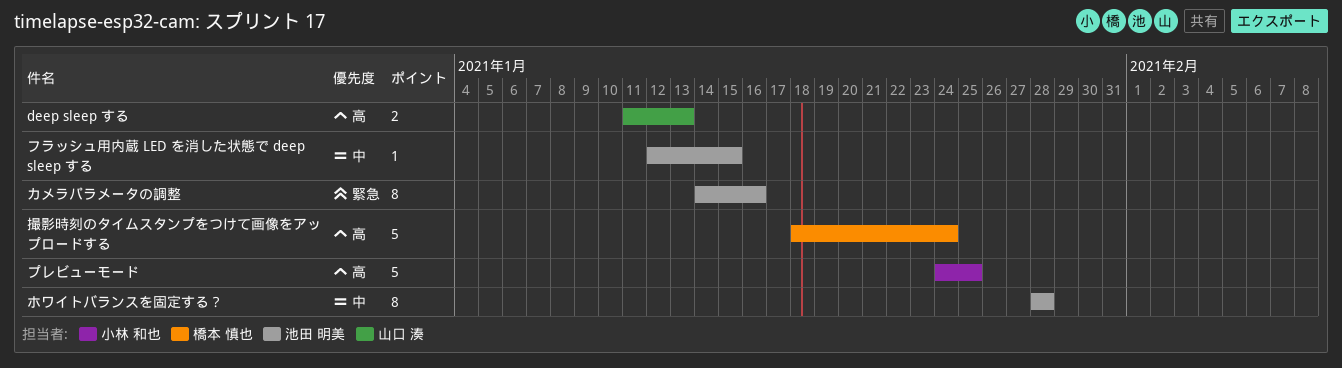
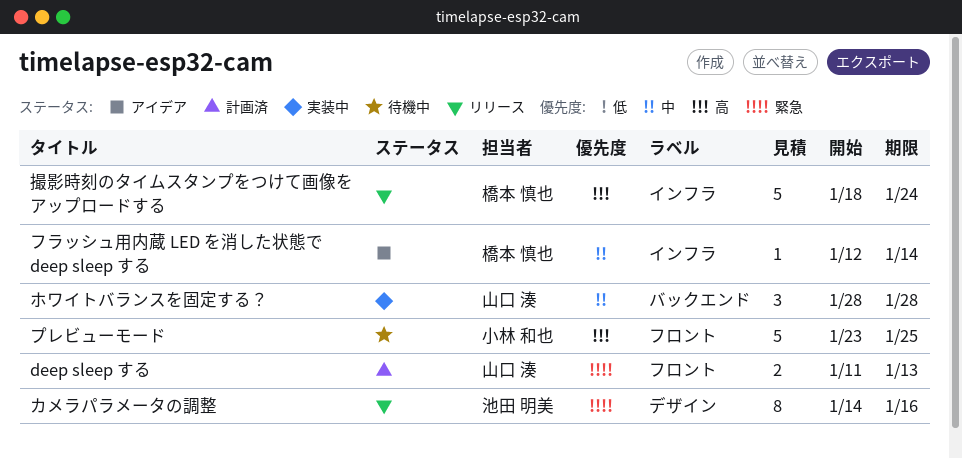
deep sleep する, priority: 高 -> 緊急
フラッシュ用内蔵 LED を消した状態で deep sleep する, owner: 池田 明美 -> 橋本 慎也
フラッシュ用内蔵 LED を消した状態で deep sleep する, due: Jan 15 -> Jan 14
プレビューモード, start: Jan 24 -> Jan 23
ホワイトバランスを固定する？, owner: 池田 明美 -> 山口 湊
ホワイトバランスを固定する？, estimate: 8 -> 3

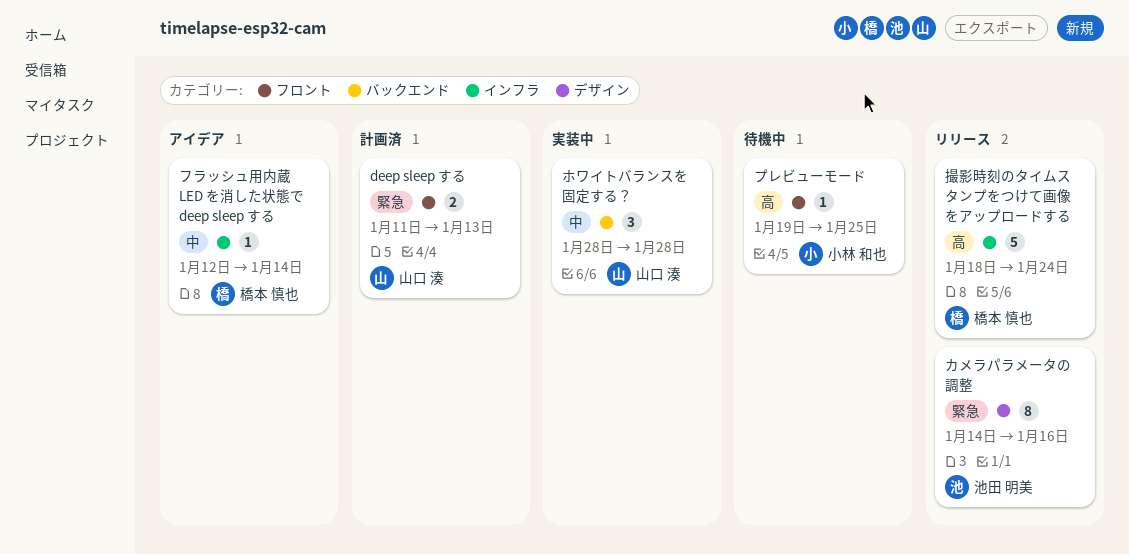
プレビューモード, estimate: 5 -> 1
プレビューモード, start: Jan 23 -> Jan 19

